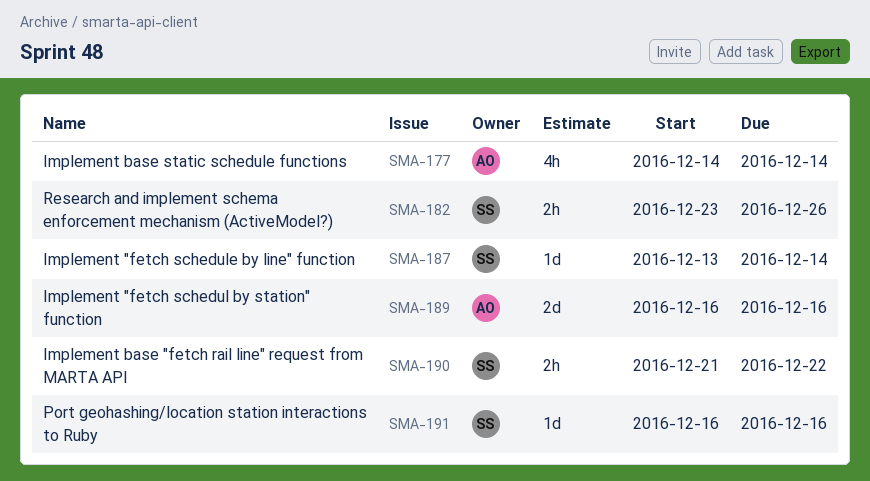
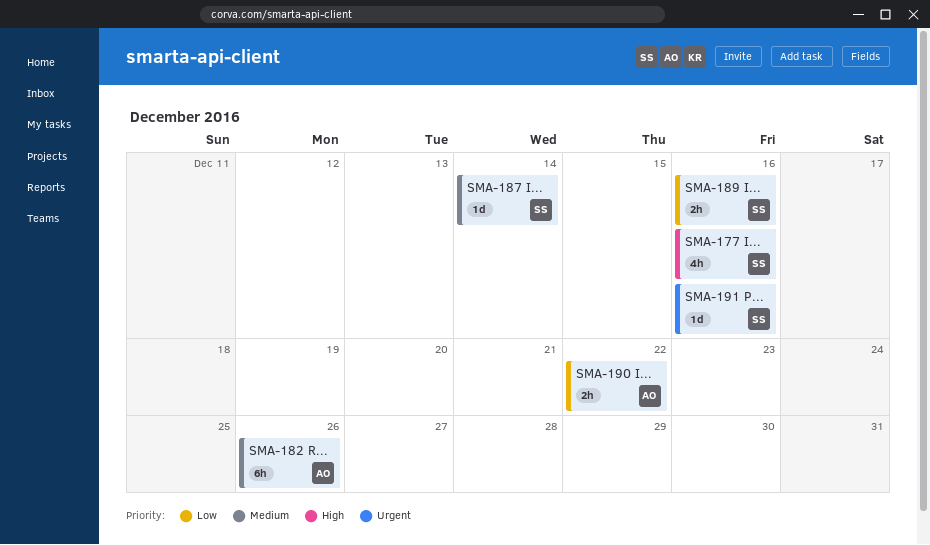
SMA-177, owner: AO -> SS
SMA-177, due: Dec 14 -> Dec 16
SMA-182, owner: SS -> AO
SMA-182, estimate: 2h -> 6h
SMA-189, owner: AO -> SS
SMA-189, estimate: 2d -> 2h
SMA-190, owner: SS -> AO

